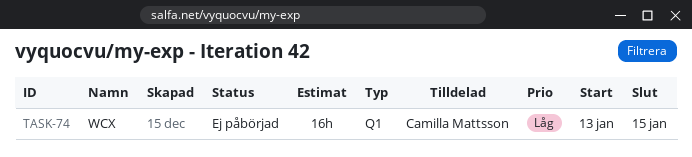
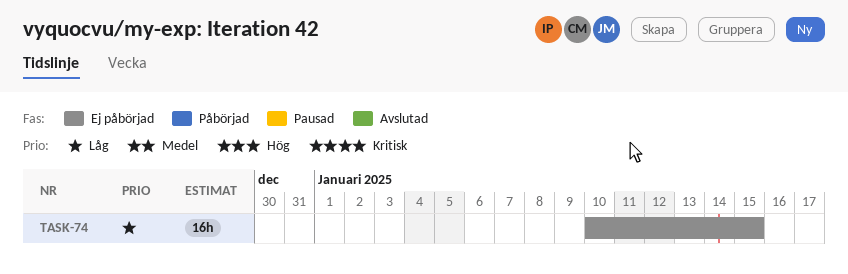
TASK-74, start: Jan 13 -> Jan 10

